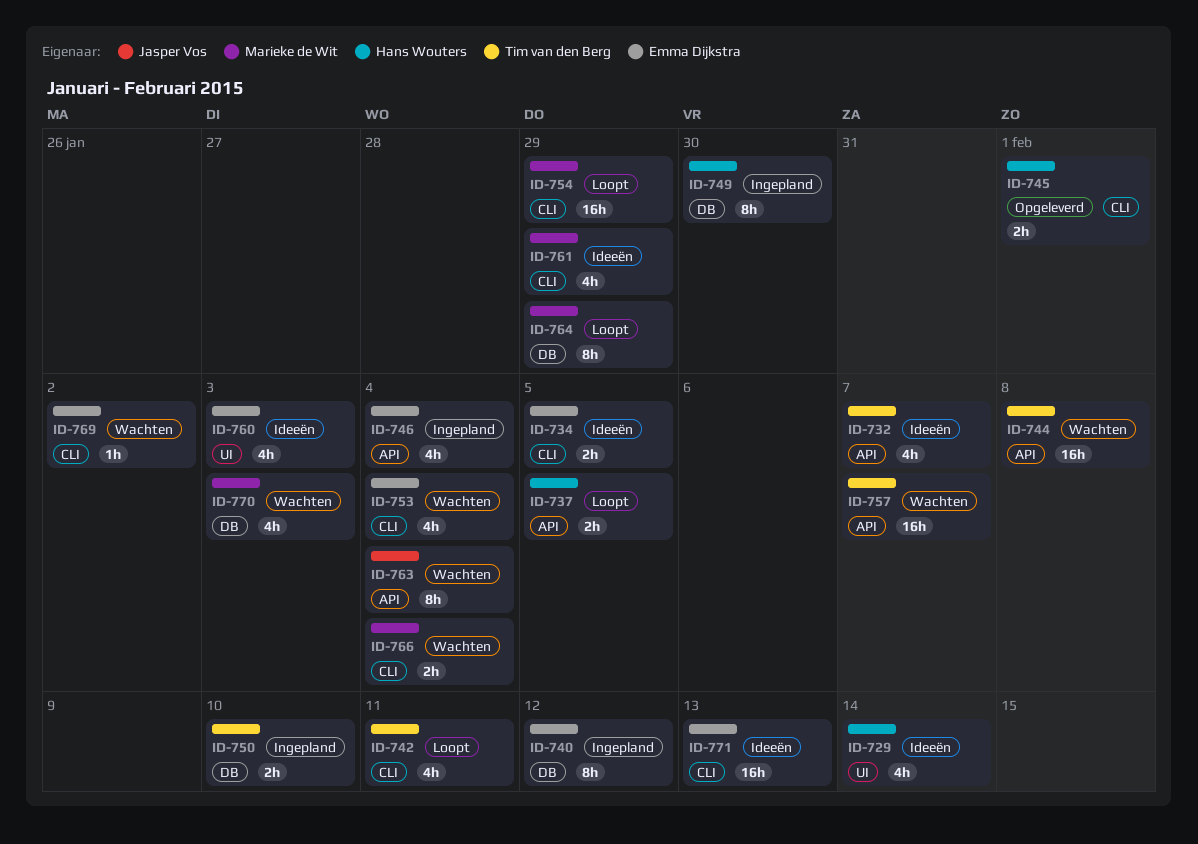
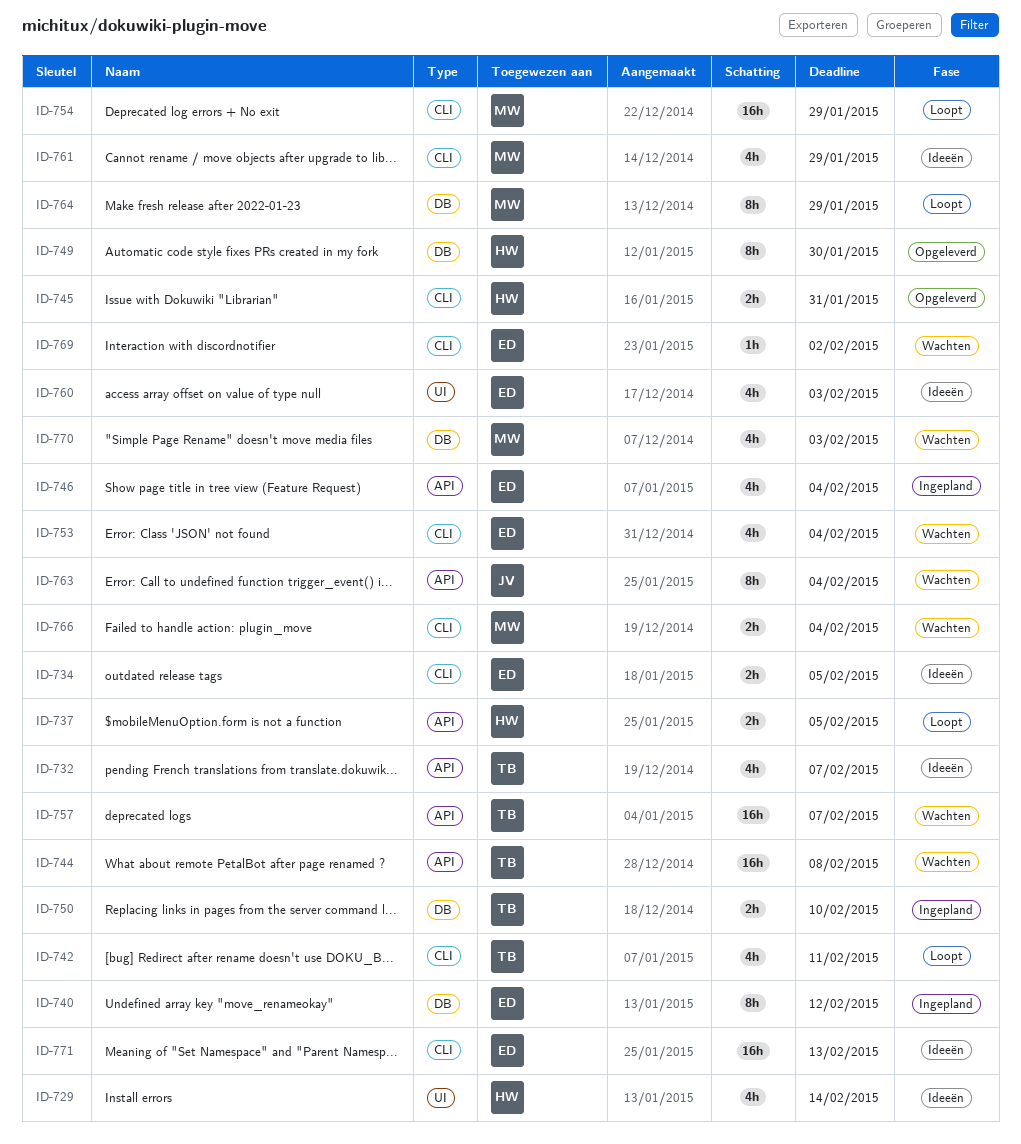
ID-745, due: Feb 1 -> Jan 31
ID-749, status: Ingepland -> Opgeleverd

